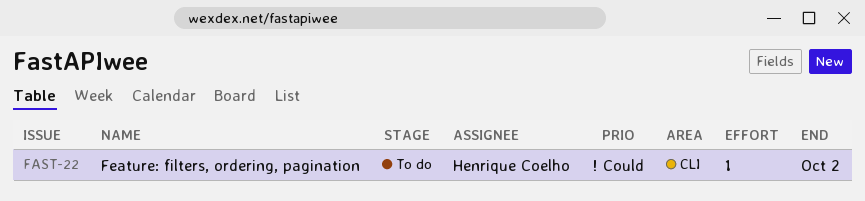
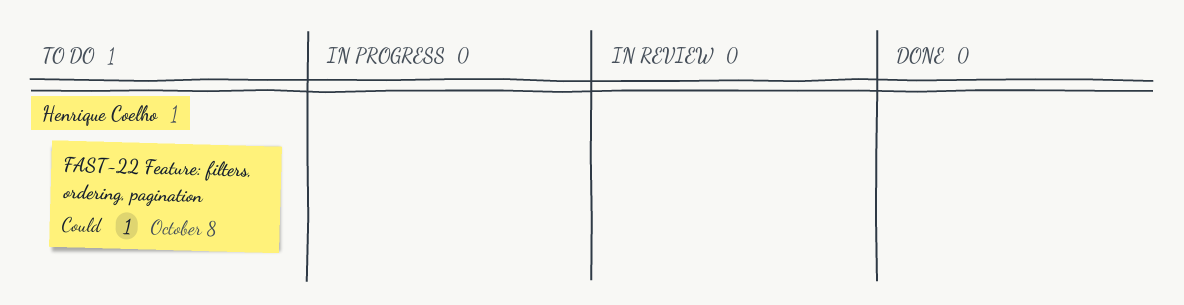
FAST-22, due: Oct 2 -> Oct 8

